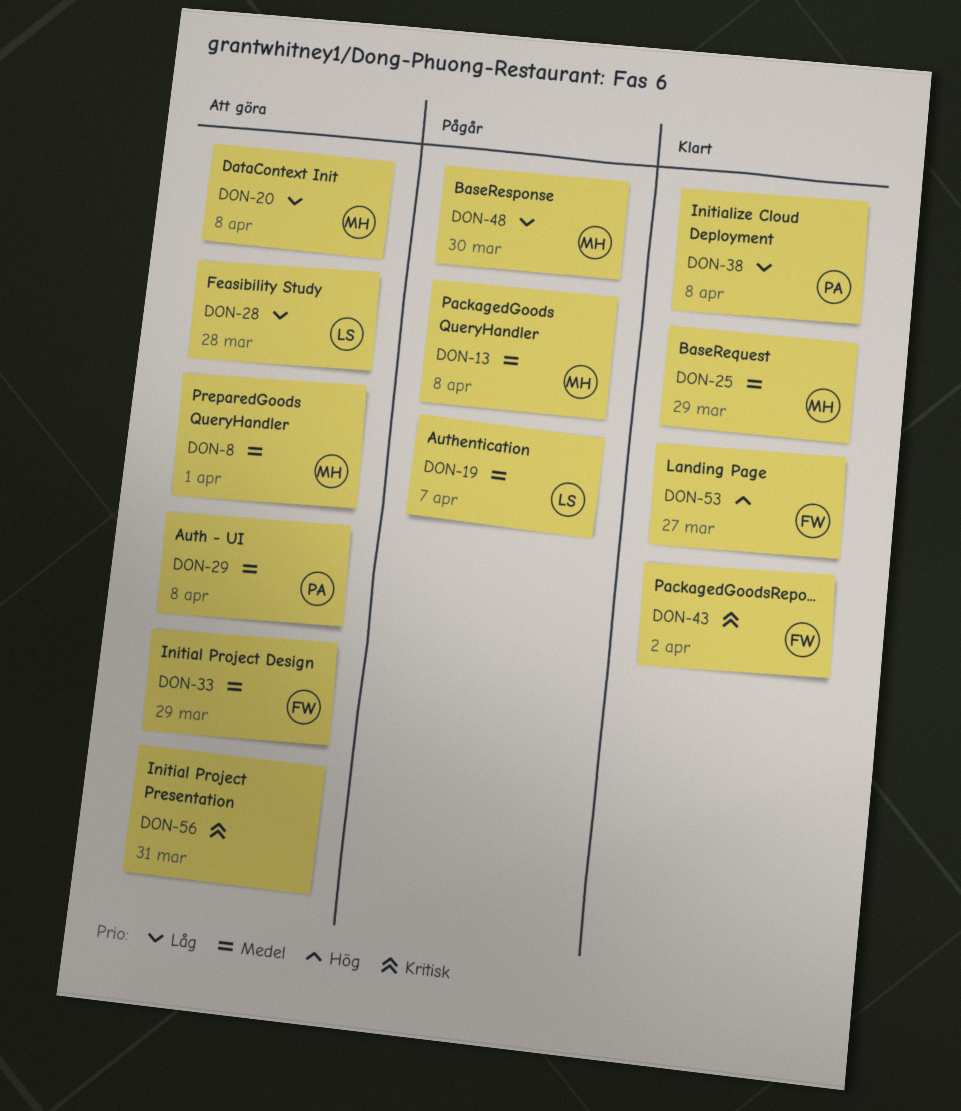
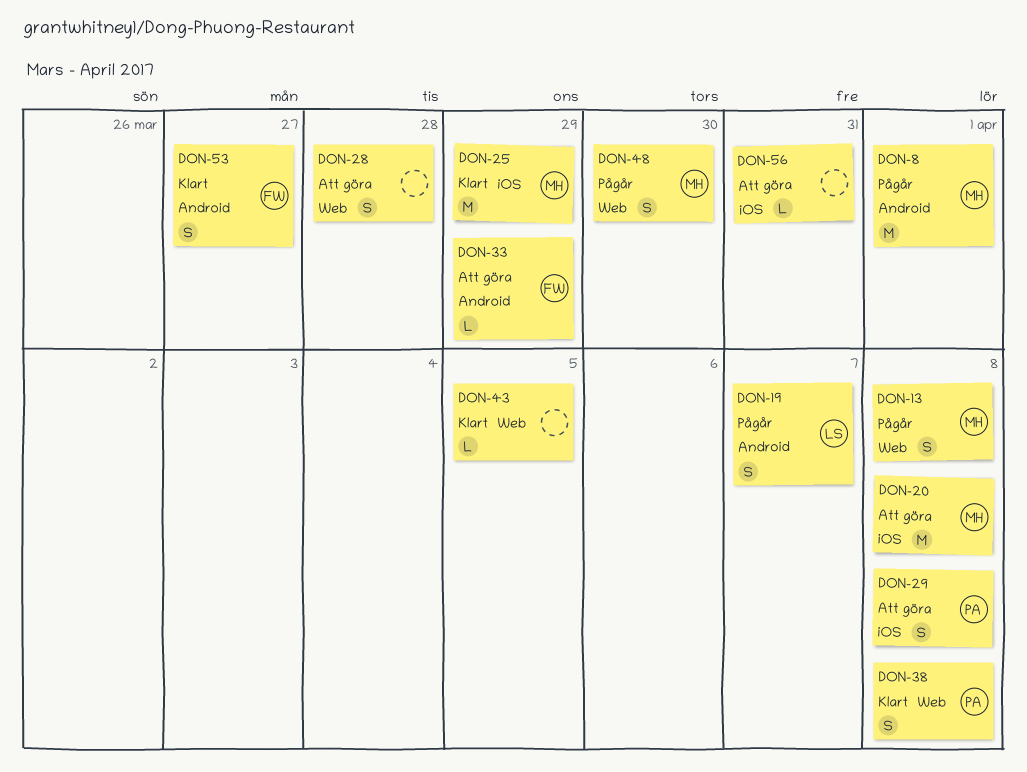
DON-8, status: Att göra -> Pågår
DON-28, owner: LS -> none
DON-43, owner: FW -> none
DON-43, due: Apr 2 -> Apr 5

